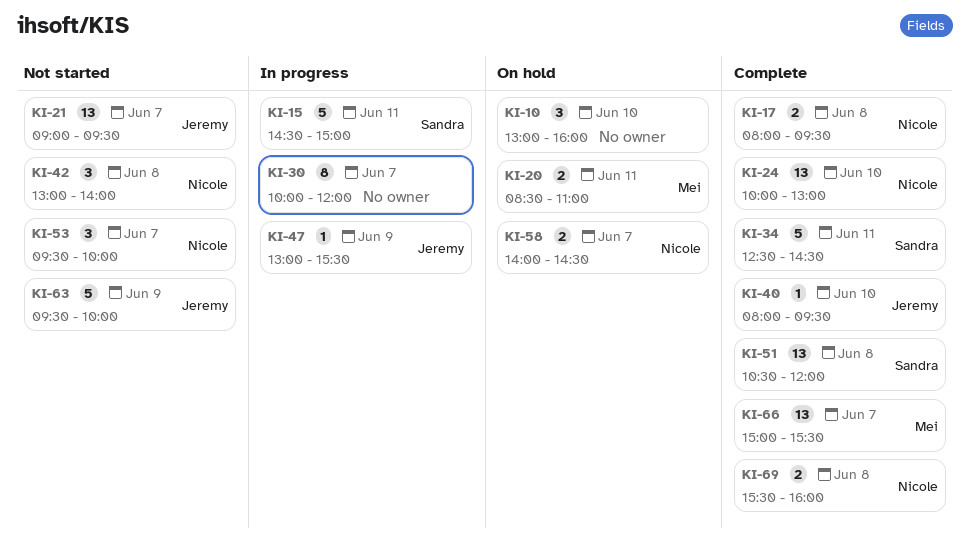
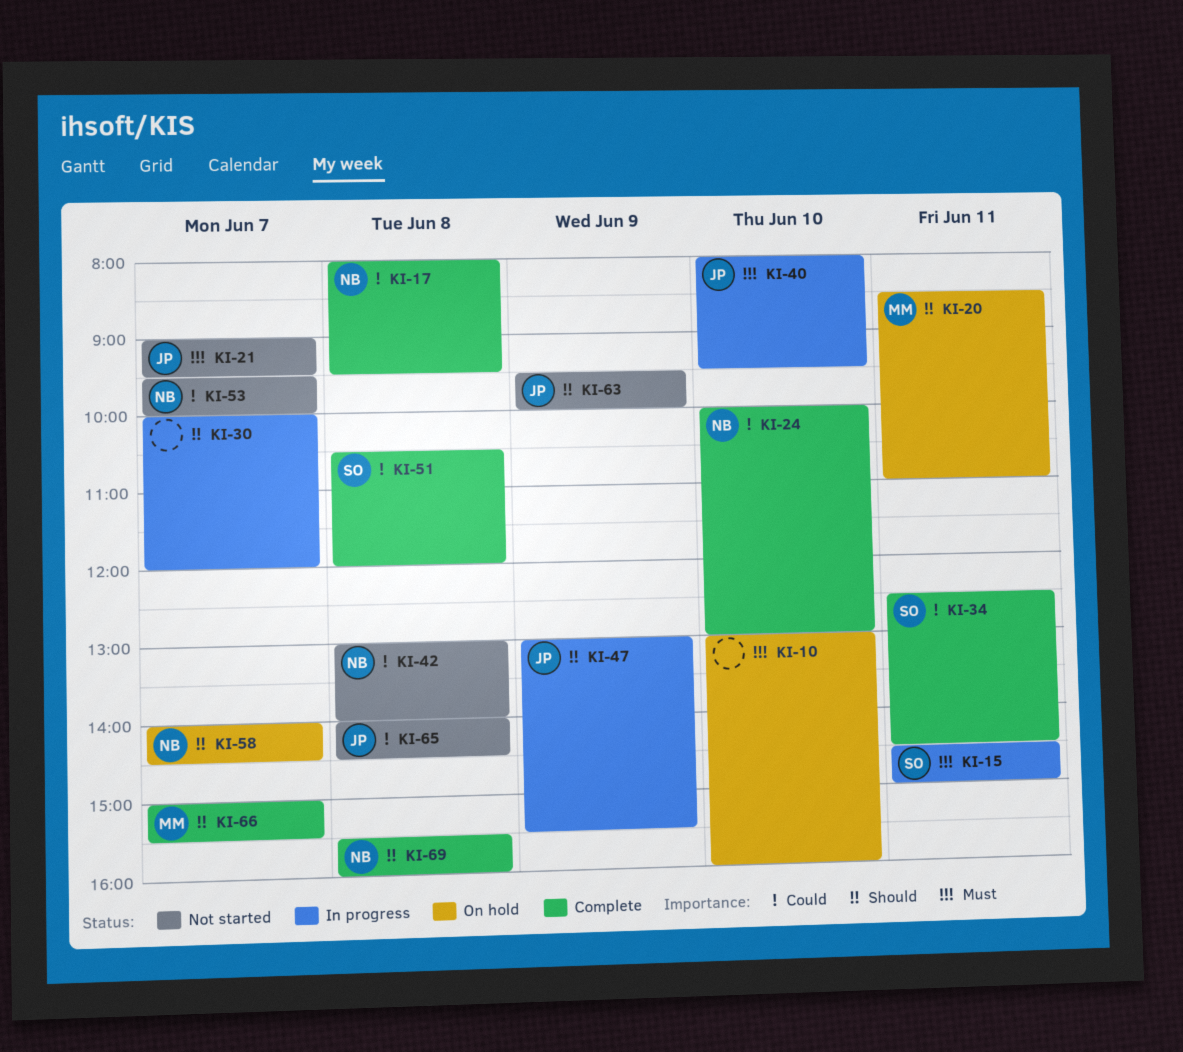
KI-40, status: Complete -> In progress
KI-65: none -> present

